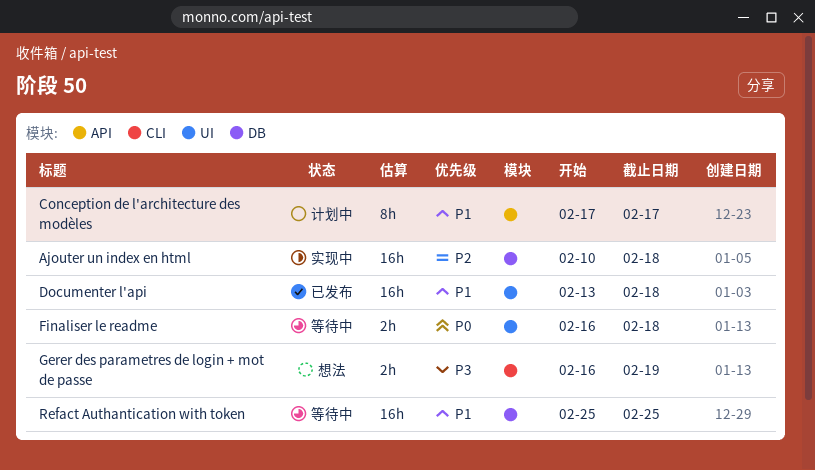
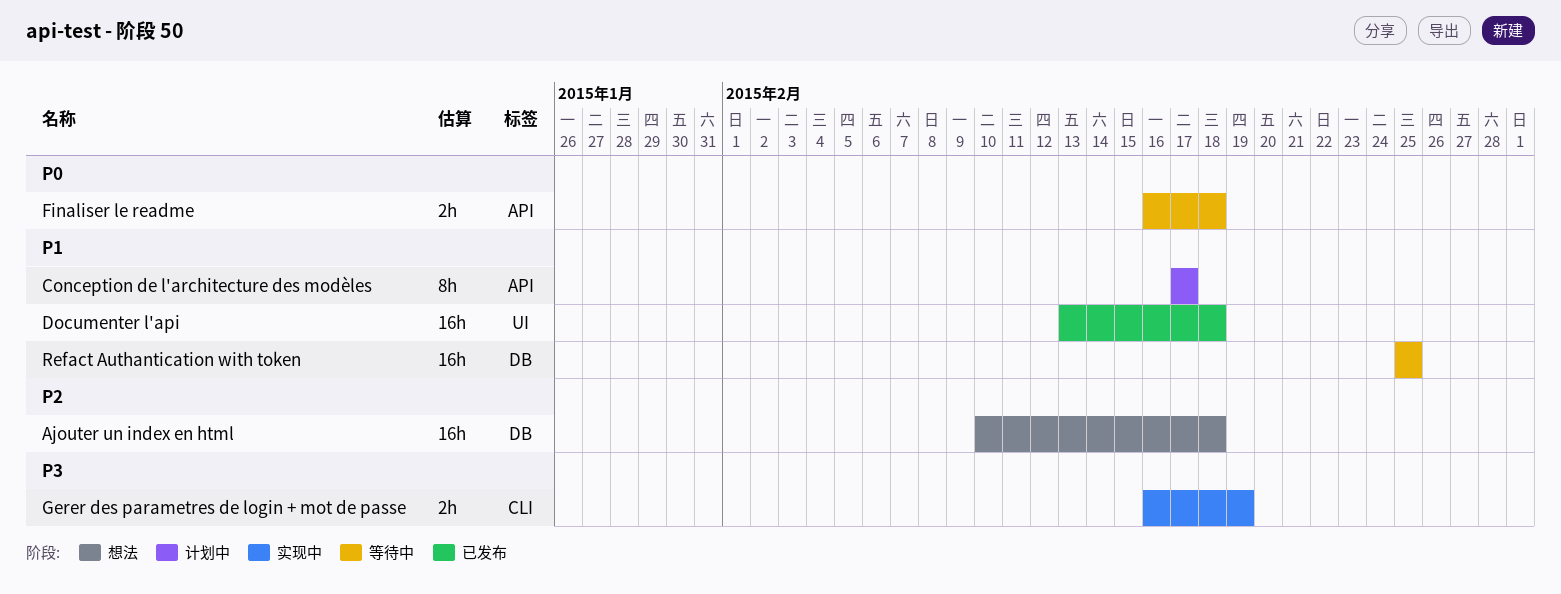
Ajouter un index en html, status: 实现中 -> 想法
Finaliser le readme, label: UI -> API
Gerer des parametres de login + mot de passe, status: 想法 -> 实现中

